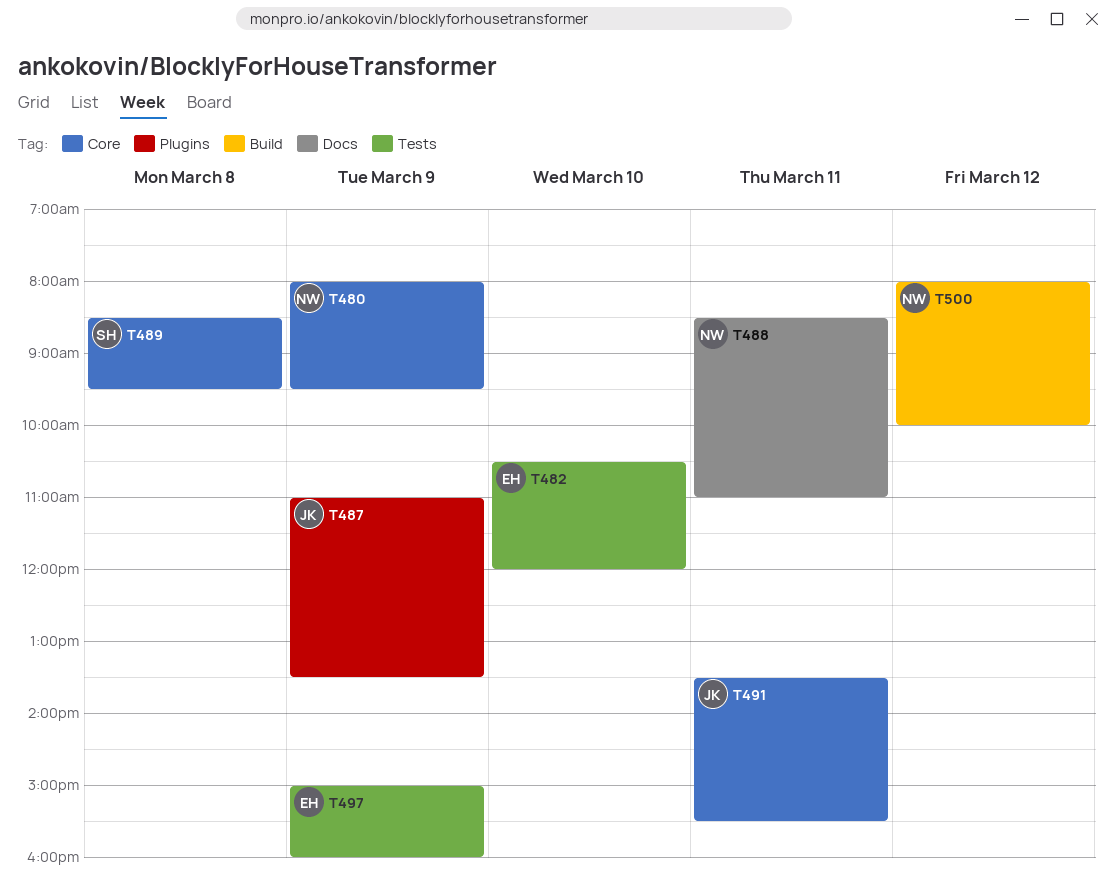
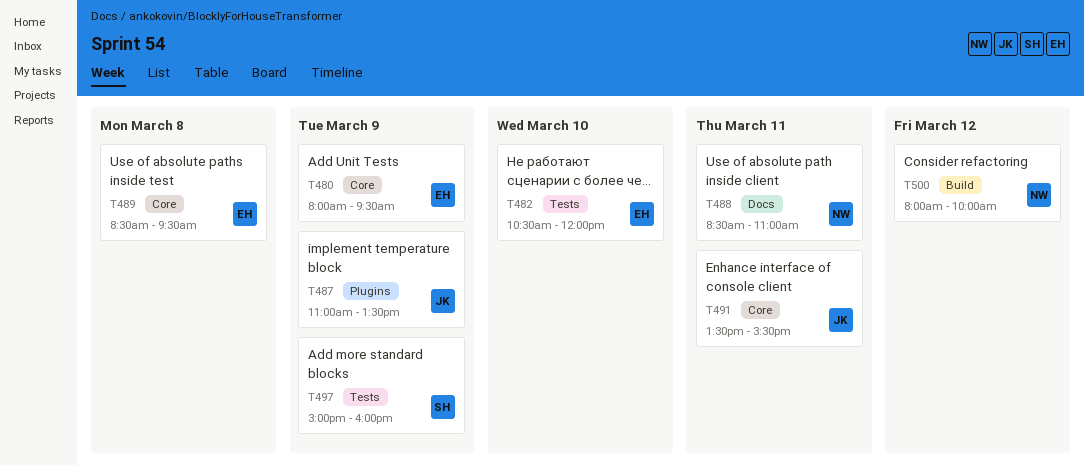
T480, owner: NW -> EH
T489, owner: SH -> EH
T497, owner: EH -> SH

